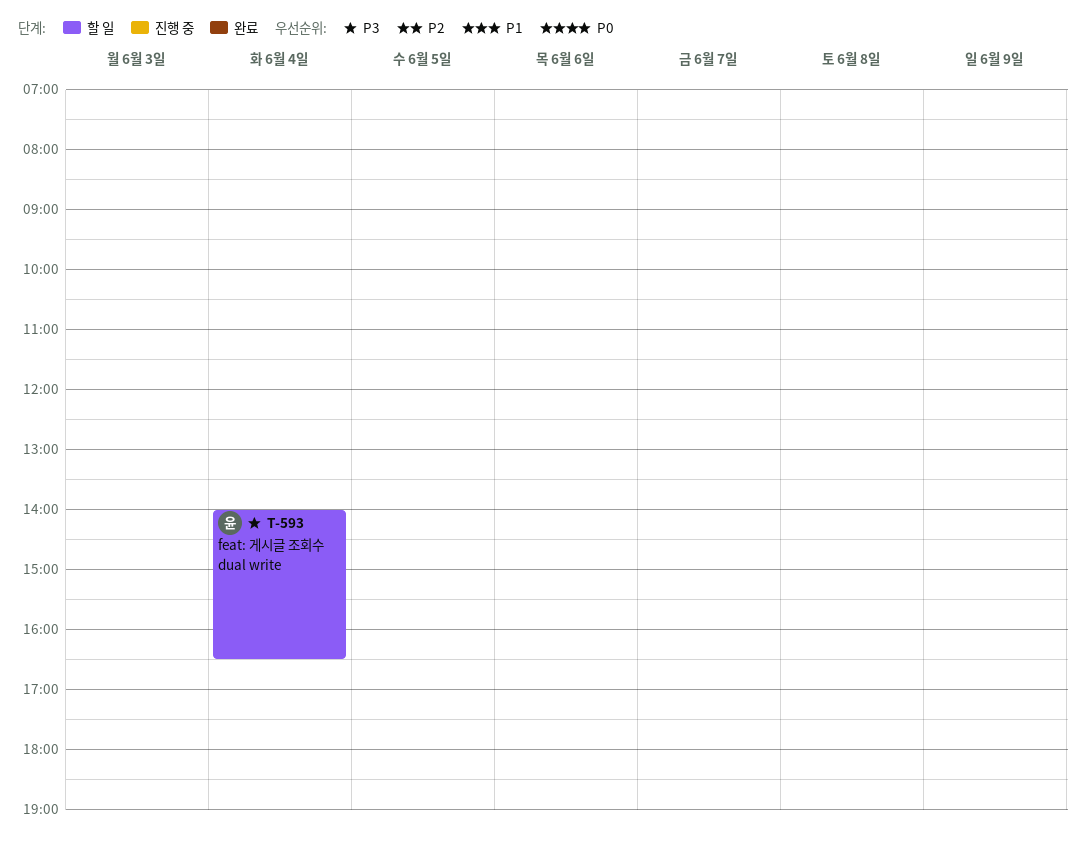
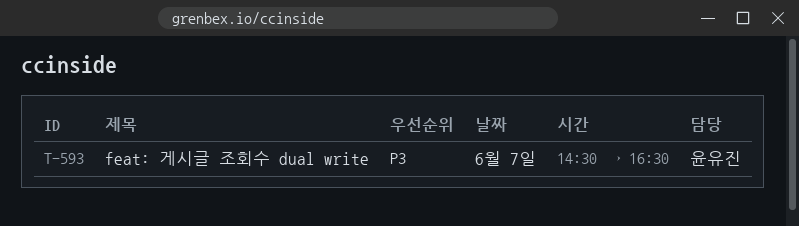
T-593, day: Jun 4 -> Jun 7
T-593, begins: 14:00 -> 14:30

